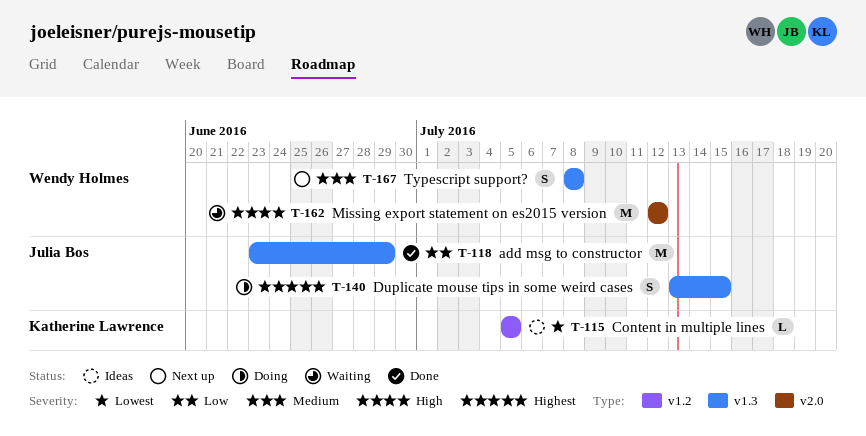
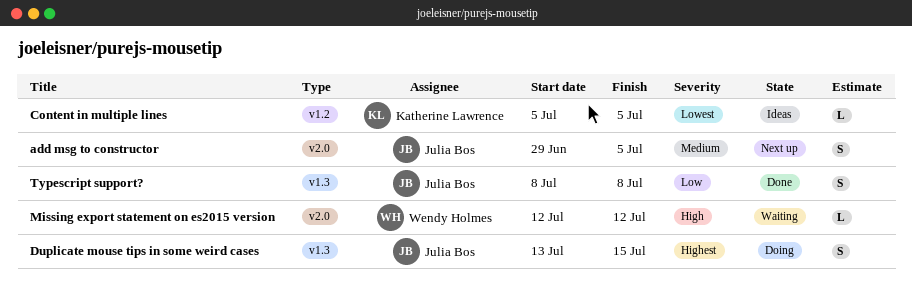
add msg to constructor, status: Done -> Next up
add msg to constructor, priority: Low -> Medium
add msg to constructor, label: v1.3 -> v2.0
add msg to constructor, estimate: M -> S
add msg to constructor, start: Jun 23 -> Jun 29
add msg to constructor, due: Jun 29 -> Jul 5
Missing export statement on es2015 version, estimate: M -> L
Typescript support?, status: Next up -> Done
Typescript support?, owner: Wendy Holmes -> Julia Bos
Typescript support?, priority: Medium -> Low

